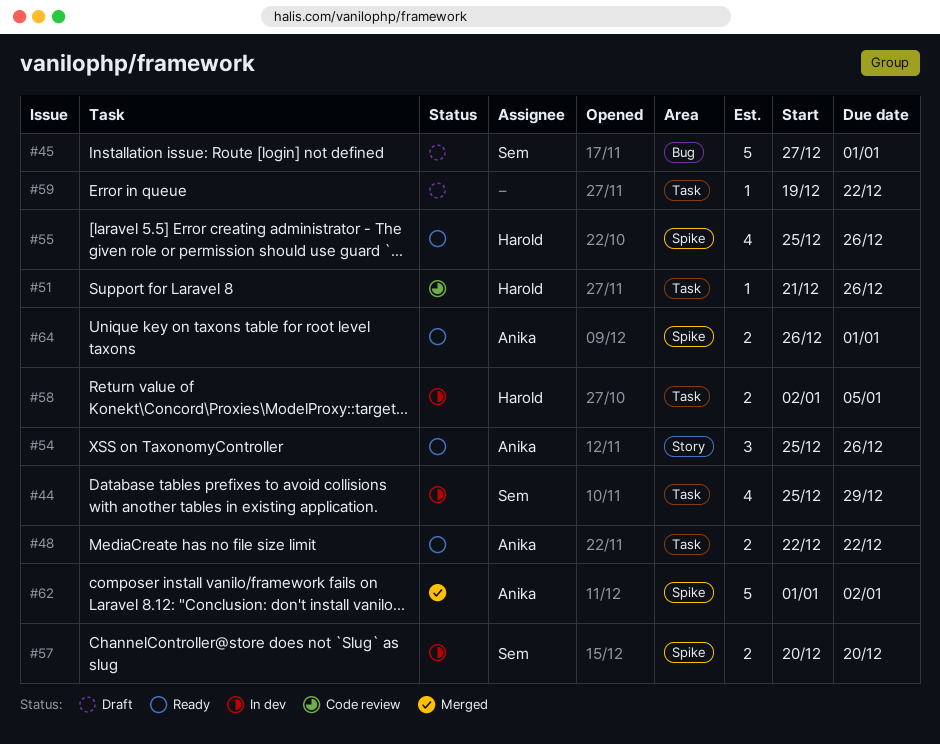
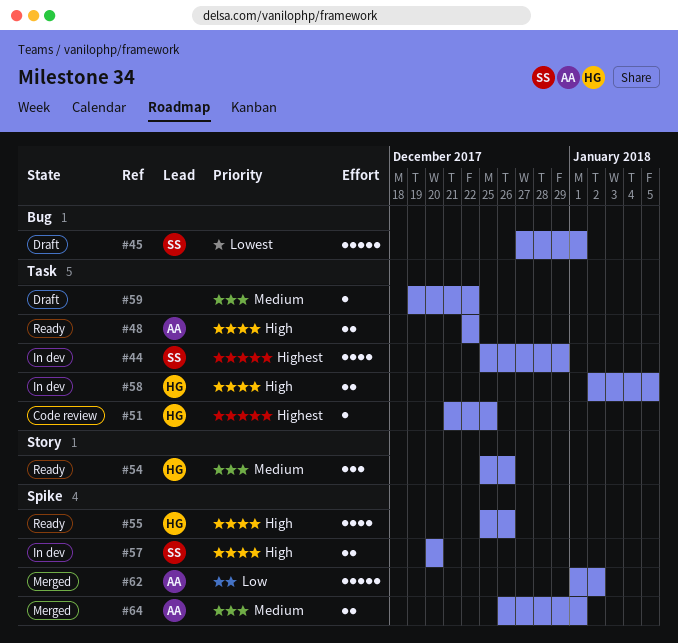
#51, due: Dec 26 -> Dec 25
#54, owner: Anika -> Harold
#64, status: Ready -> Merged

